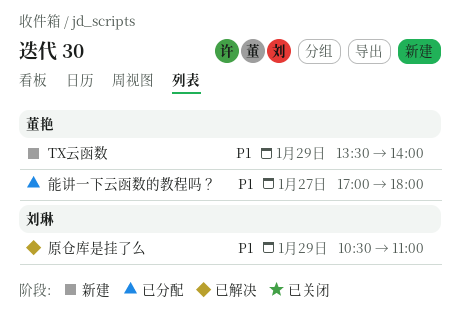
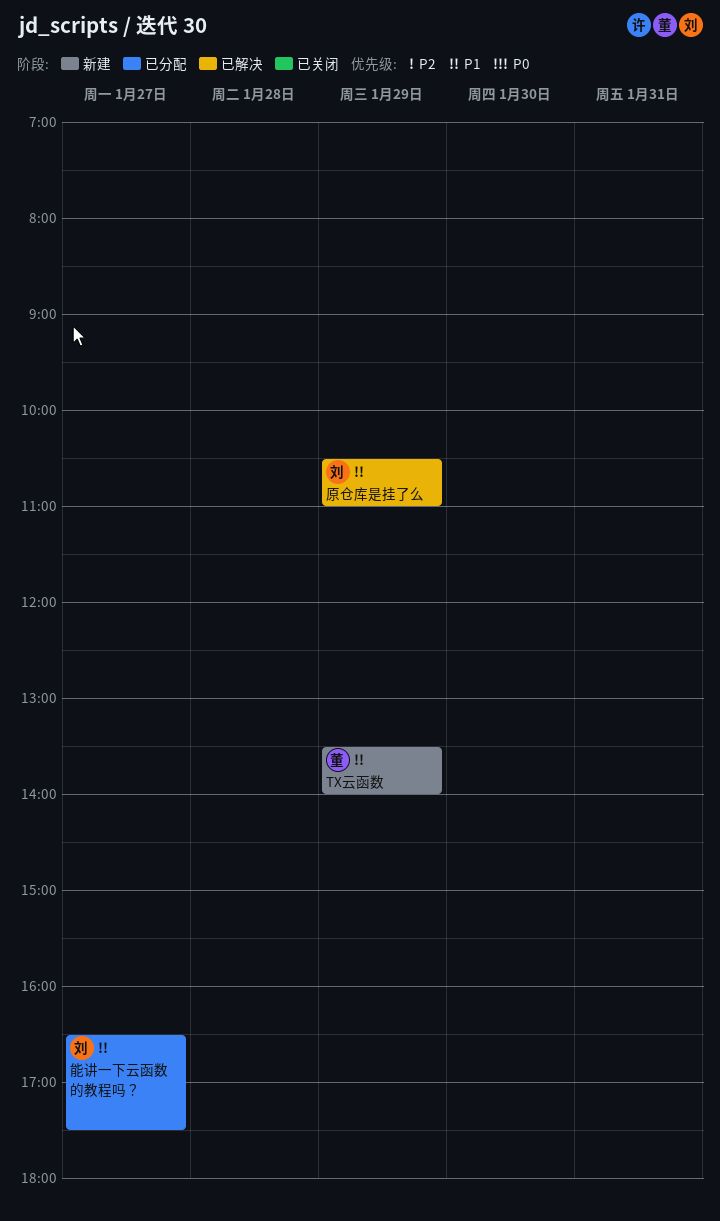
能讲一下云函数的教程吗？, owner: 董艳 -> 刘琳
能讲一下云函数的教程吗？, begins: 17:00 -> 16:30
能讲一下云函数的教程吗？, ends: 18:00 -> 17:30

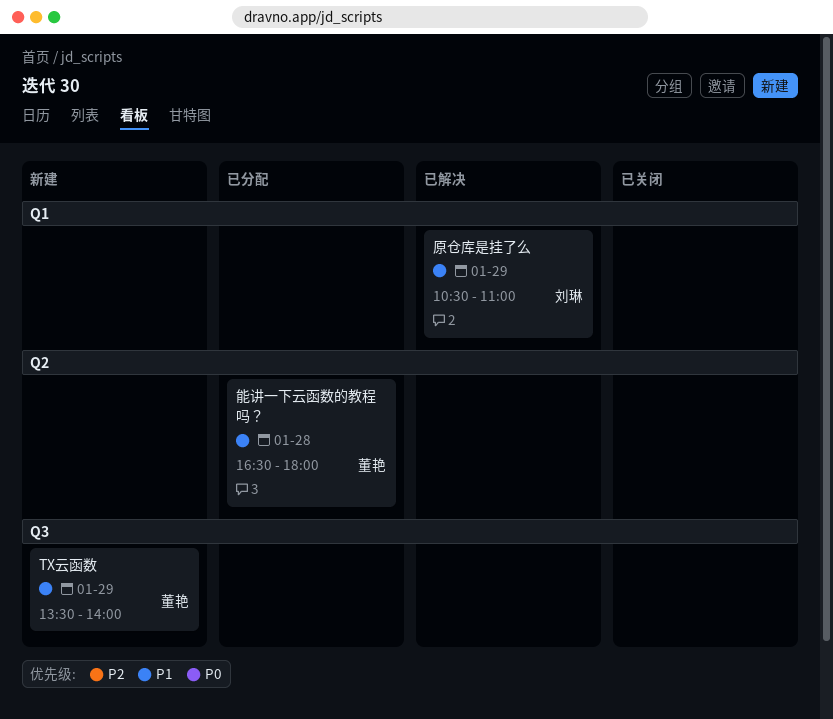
能讲一下云函数的教程吗？, owner: 刘琳 -> 董艳
能讲一下云函数的教程吗？, day: Jan 27 -> Jan 28
能讲一下云函数的教程吗？, ends: 17:30 -> 18:00

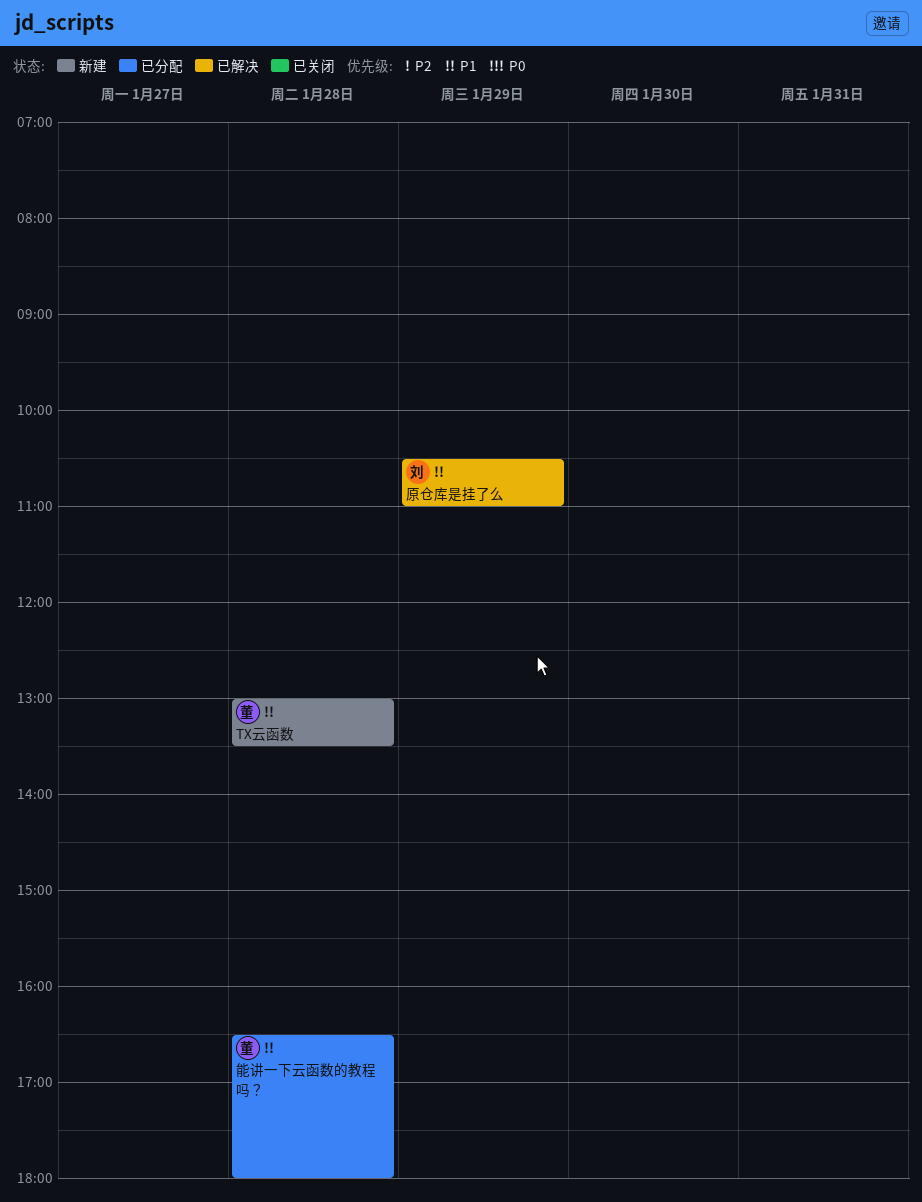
TX云函数, day: Jan 29 -> Jan 28
TX云函数, begins: 13:30 -> 13:00
TX云函数, ends: 14:00 -> 13:30

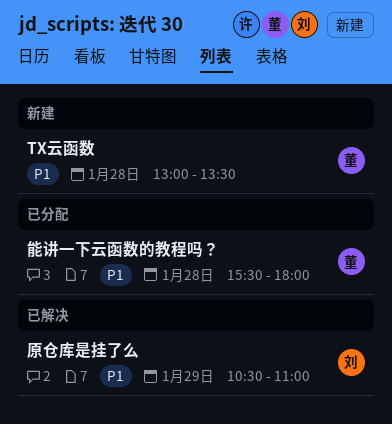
能讲一下云函数的教程吗？, begins: 16:30 -> 15:30

